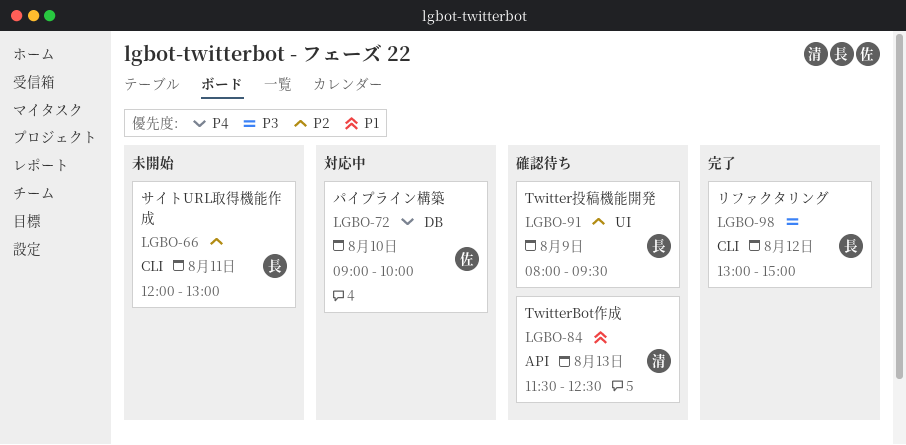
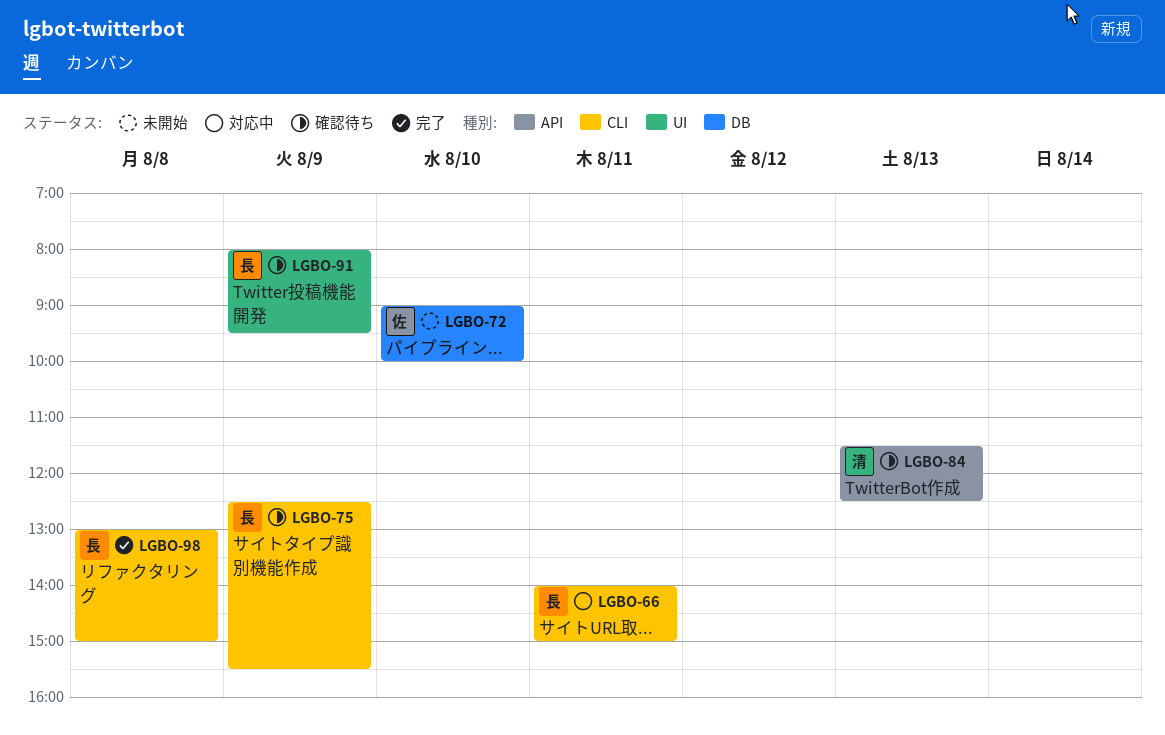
LGBO-66, status: 未開始 -> 対応中
LGBO-66, begins: 12:00 -> 14:00
LGBO-66, ends: 13:00 -> 15:00
LGBO-72, status: 対応中 -> 未開始
LGBO-75: none -> present
LGBO-98, day: Aug 12 -> Aug 8

